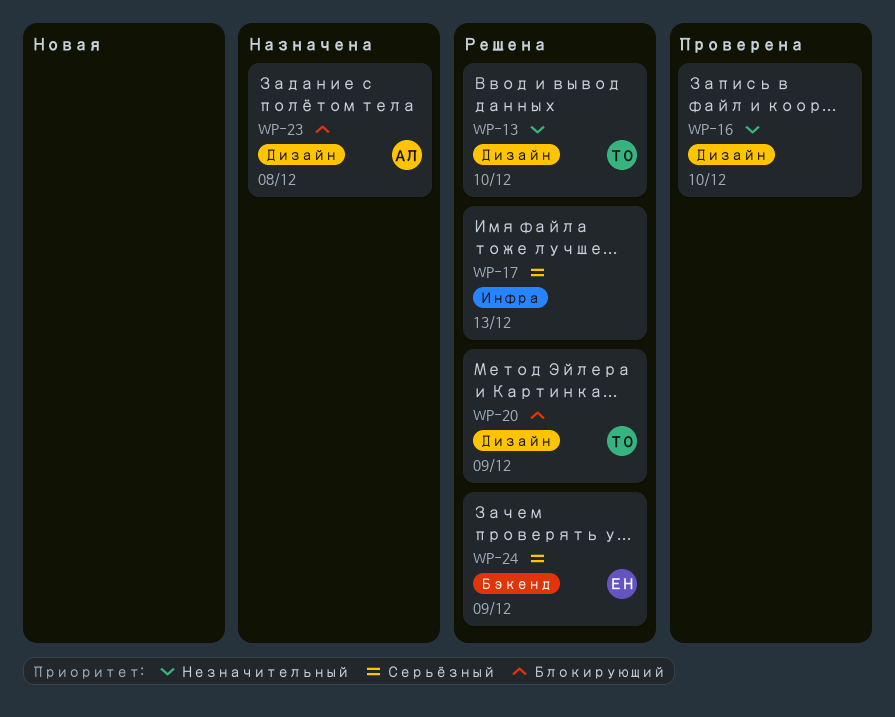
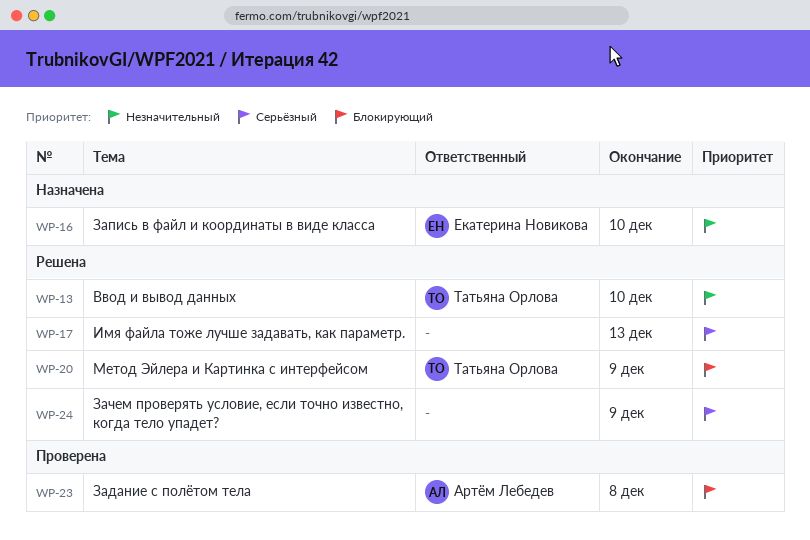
WP-16, status: Проверена -> Назначена
WP-16, owner: none -> Екатерина Новикова
WP-23, status: Назначена -> Проверена
WP-24, owner: Екатерина Новикова -> none

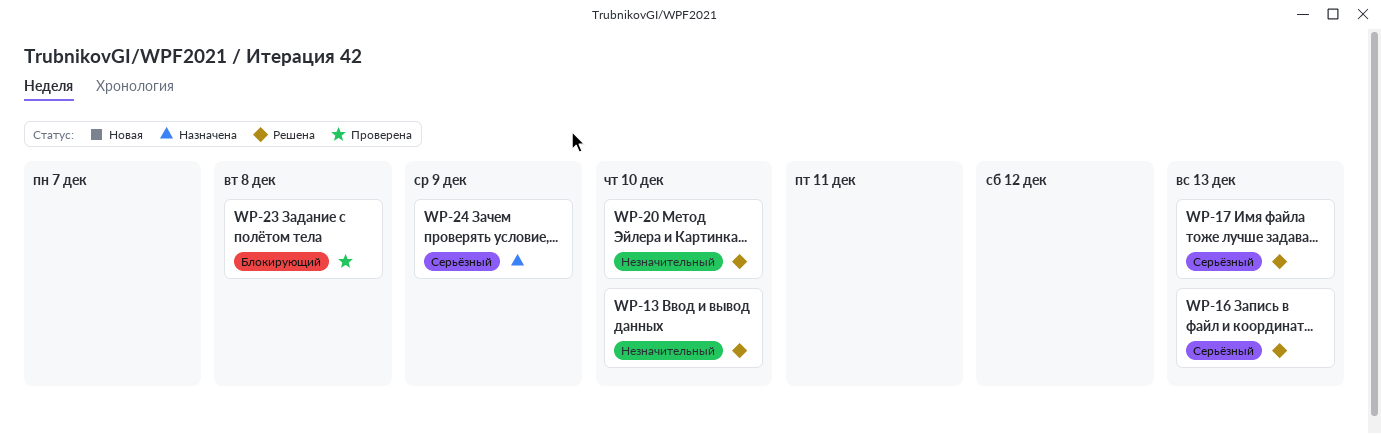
WP-16, status: Назначена -> Решена
WP-16, priority: Незначительный -> Серьёзный
WP-16, due: Dec 10 -> Dec 13
WP-20, priority: Блокирующий -> Незначительный
WP-20, due: Dec 9 -> Dec 10
WP-24, status: Решена -> Назначена

